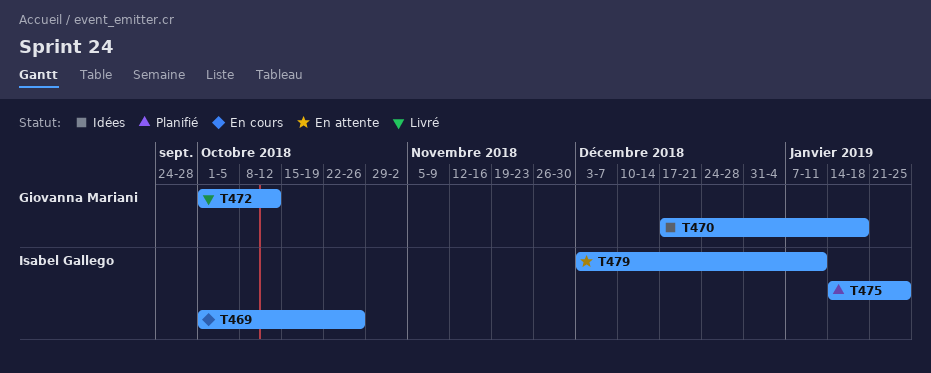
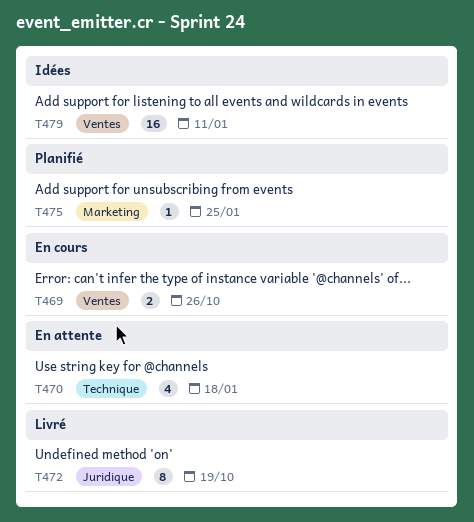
T470, status: Idées -> En attente
T472, due: Oct 12 -> Oct 19
T479, status: En attente -> Idées

